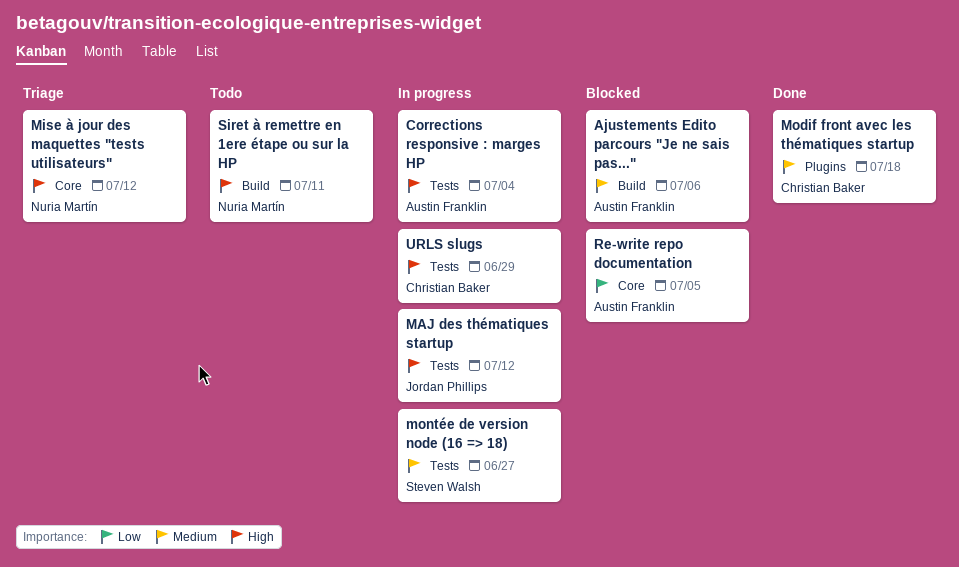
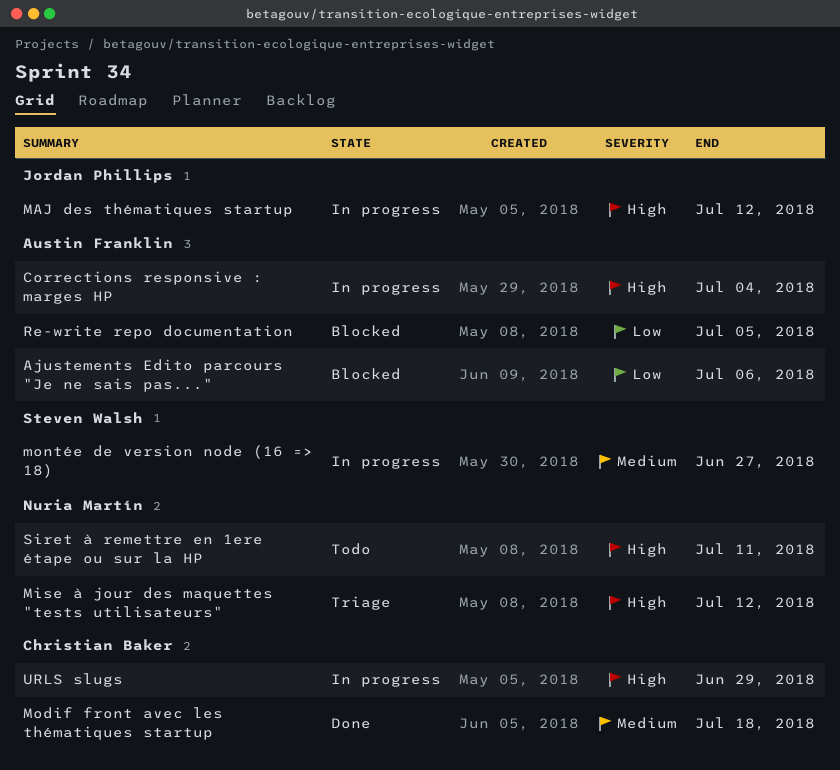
Ajustements Edito parcours "Je ne sais pas...", priority: Medium -> Low

